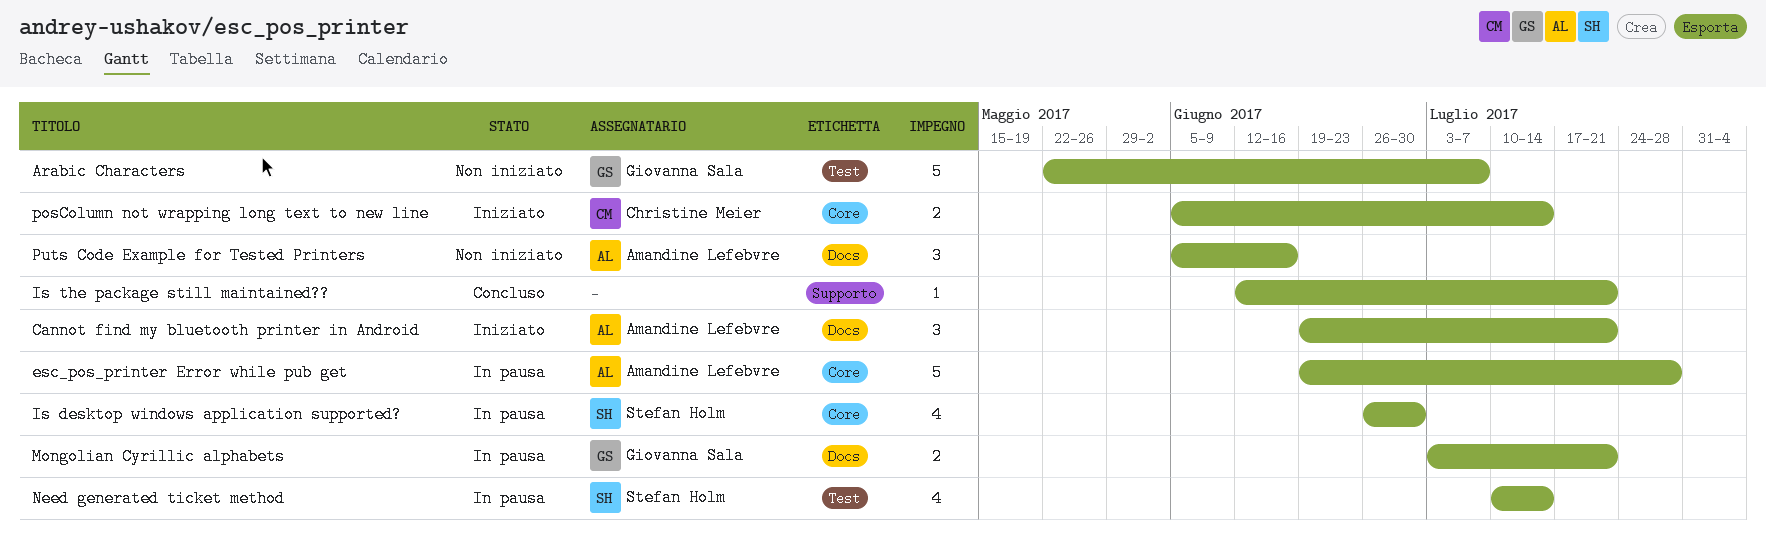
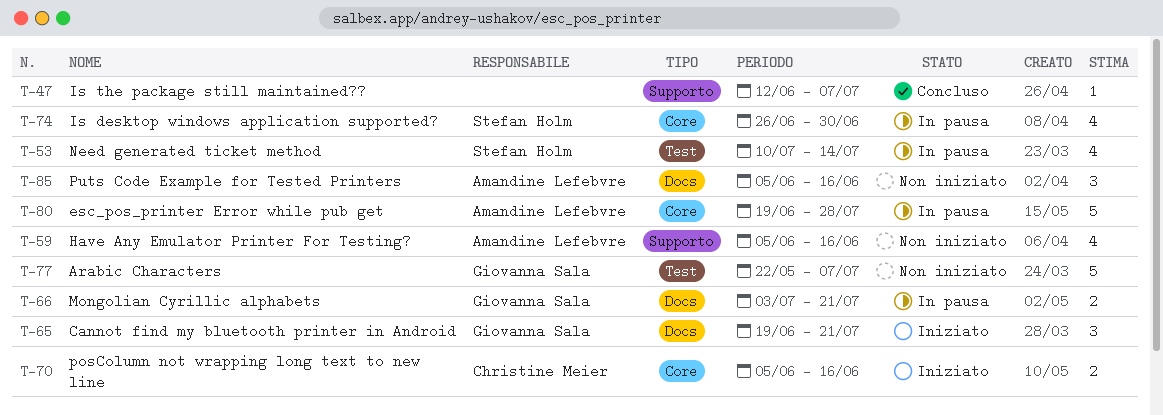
Cannot find my bluetooth printer in Android, owner: Amandine Lefebvre -> Giovanna Sala
Have Any Emulator Printer For Testing?: none -> present
Is the package still maintained??, due: Jul 21 -> Jul 7
posColumn not wrapping long text to new line, due: Jul 14 -> Jun 16

